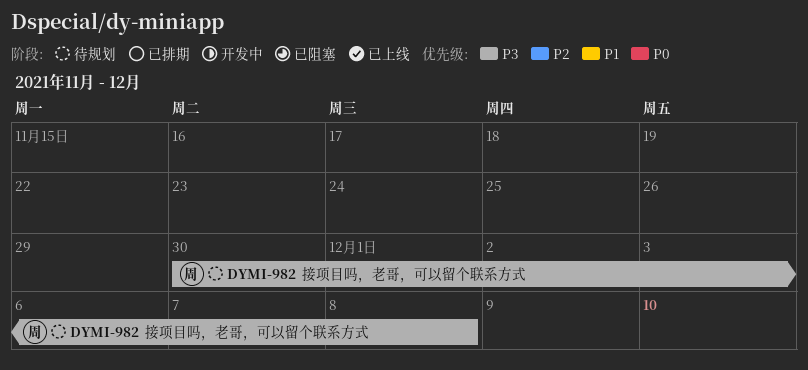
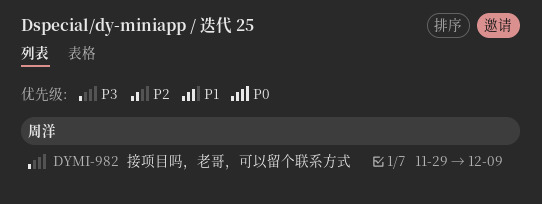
DYMI-982, start: Nov 30 -> Nov 29
DYMI-982, due: Dec 8 -> Dec 9

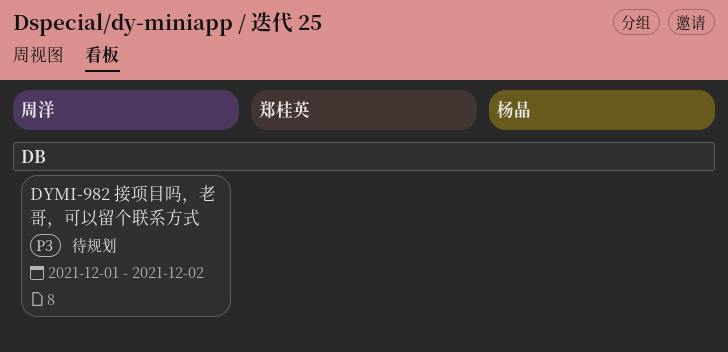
DYMI-982, start: Nov 29 -> Dec 1
DYMI-982, due: Dec 9 -> Dec 2

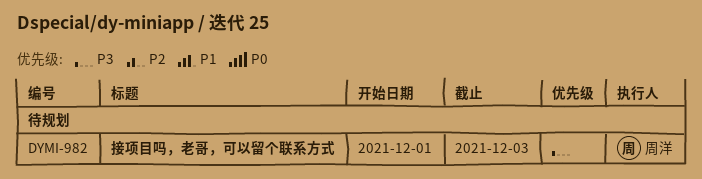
DYMI-982, due: Dec 2 -> Dec 3

